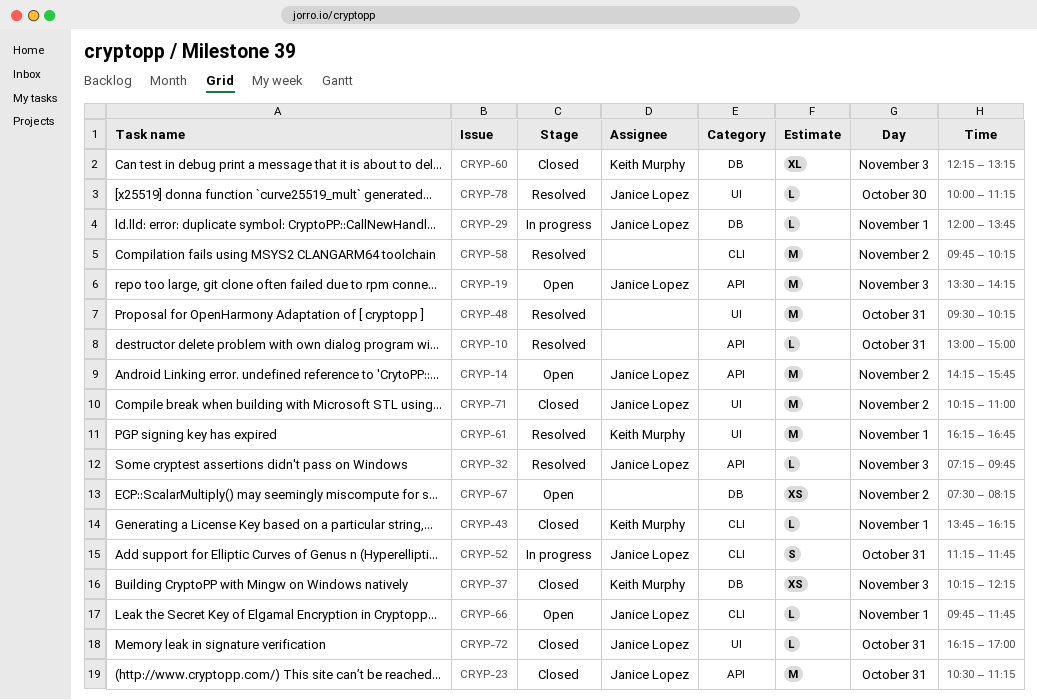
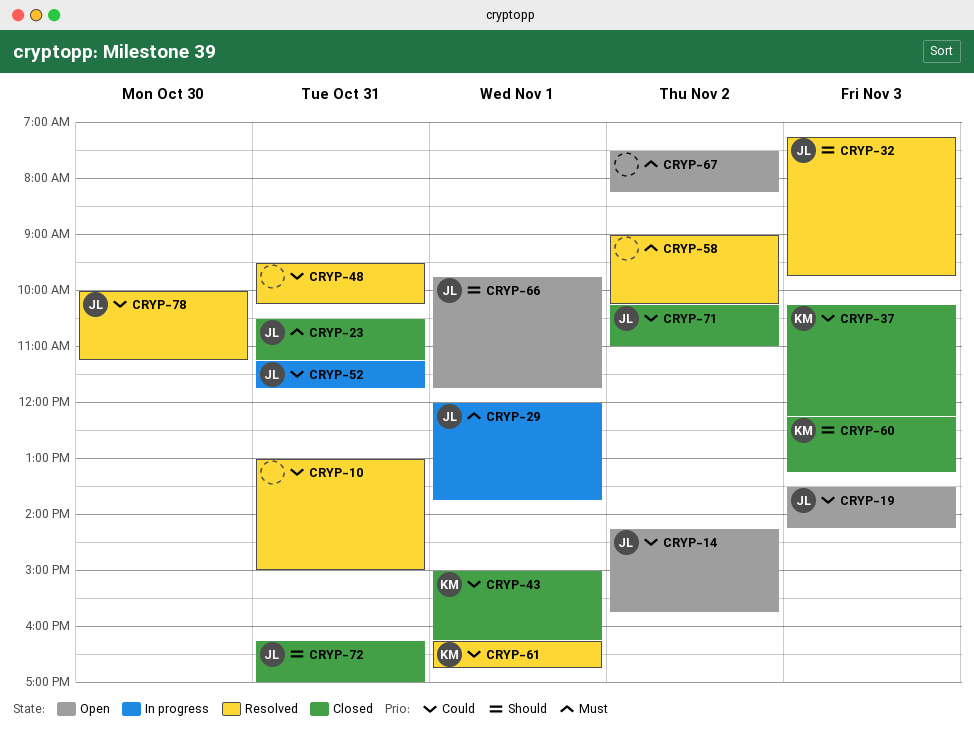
CRYP-43, begins: 13:45 -> 15:00
CRYP-58, begins: 09:45 -> 09:00

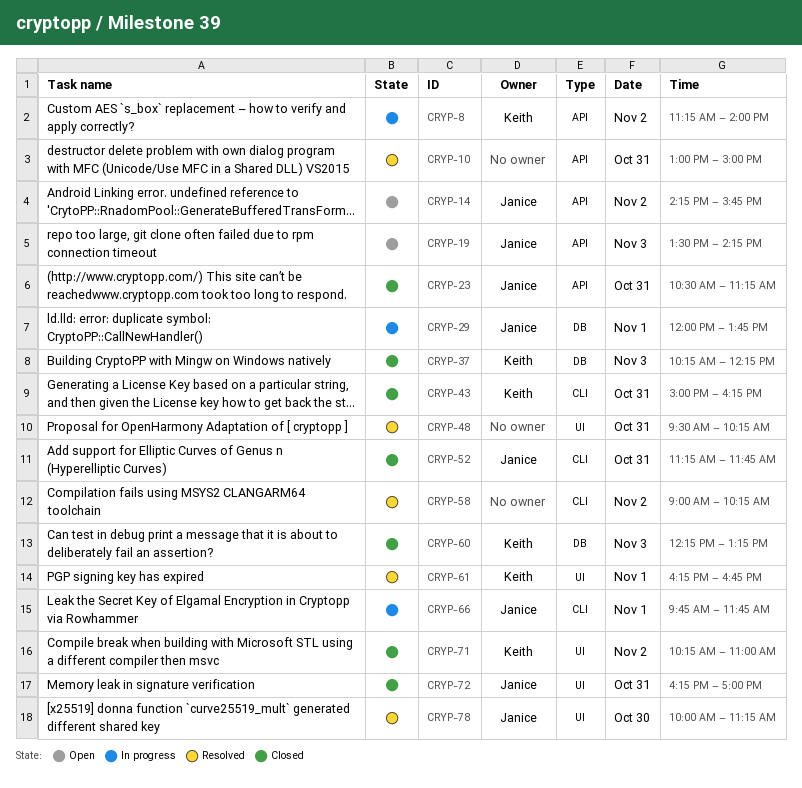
CRYP-8: none -> present
CRYP-32: present -> none
CRYP-43, day: Nov 1 -> Oct 31
CRYP-52, status: In progress -> Closed
CRYP-66, status: Open -> In progress
CRYP-67: present -> none
CRYP-71, owner: Janice -> Keith

